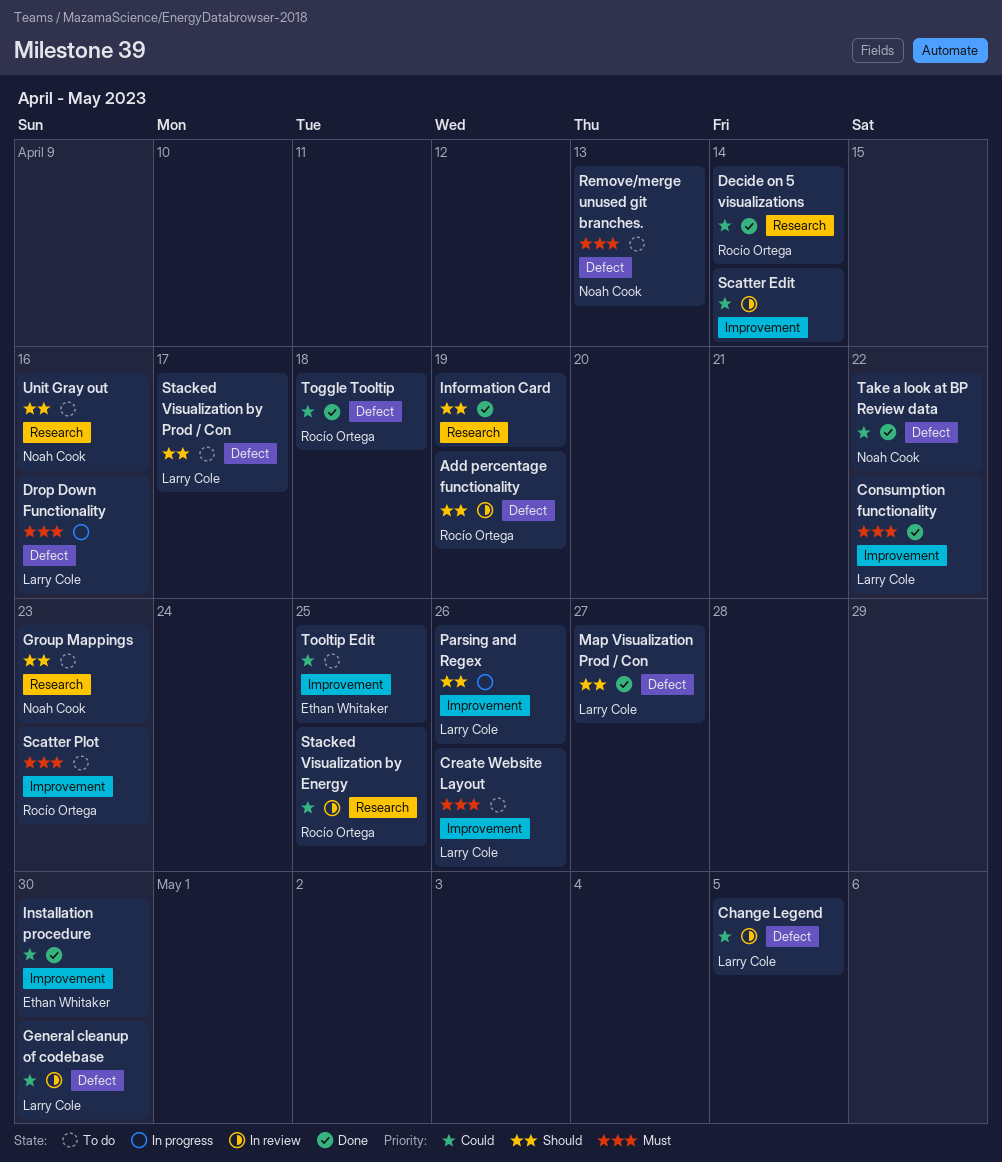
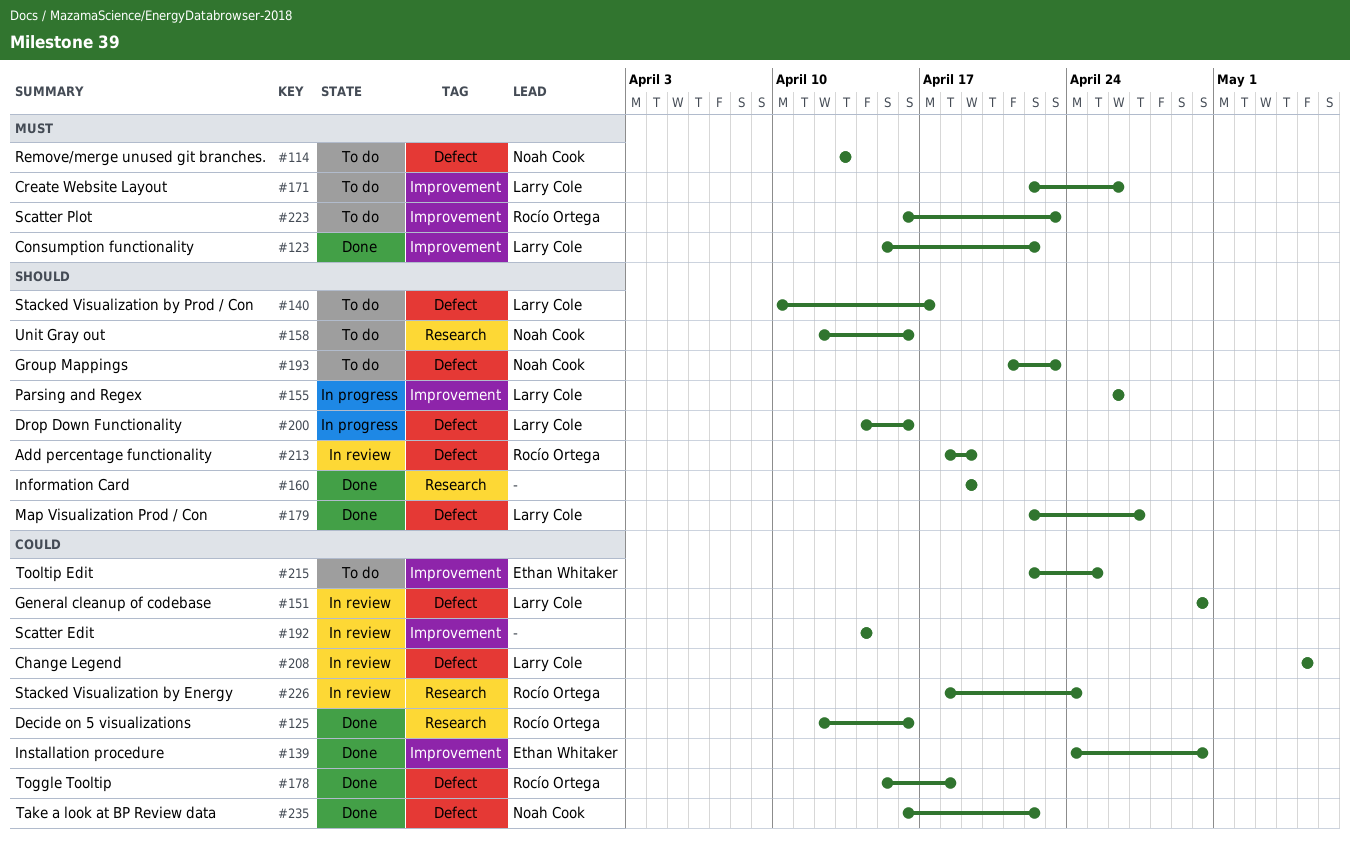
Decide on 5 visualizations, due: Apr 14 -> Apr 16
Drop Down Functionality, priority: Must -> Should
Group Mappings, label: Research -> Defect
Stacked Visualization by Energy, due: Apr 25 -> Apr 24

